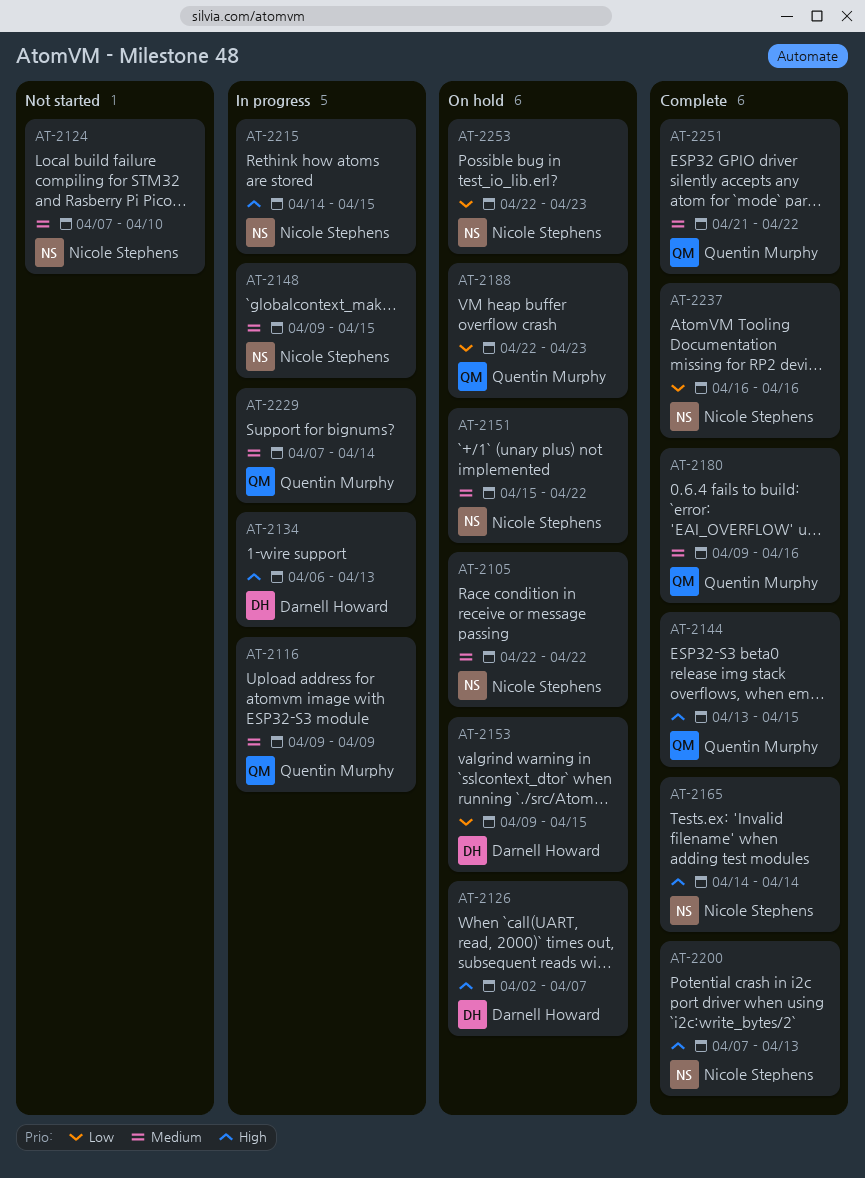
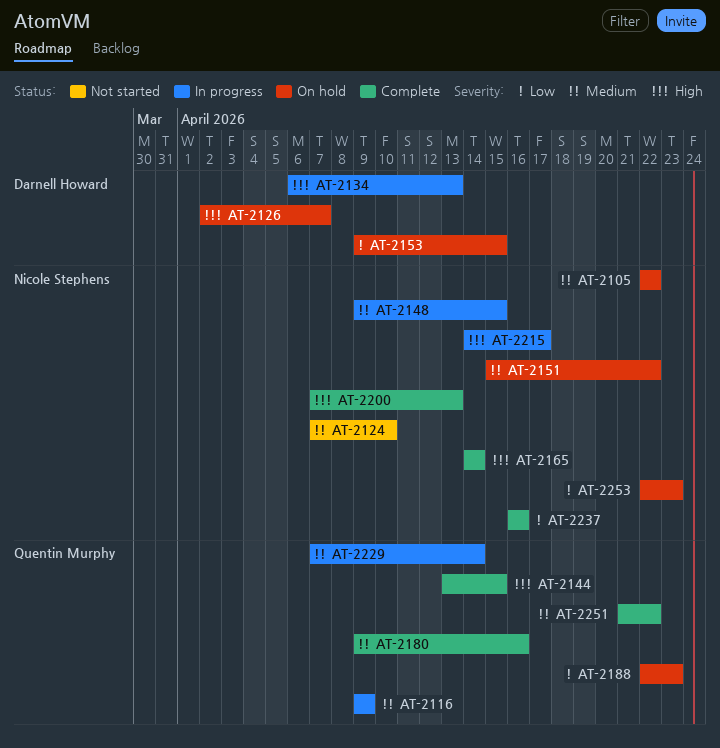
AT-2215, due: Apr 15 -> Apr 17

